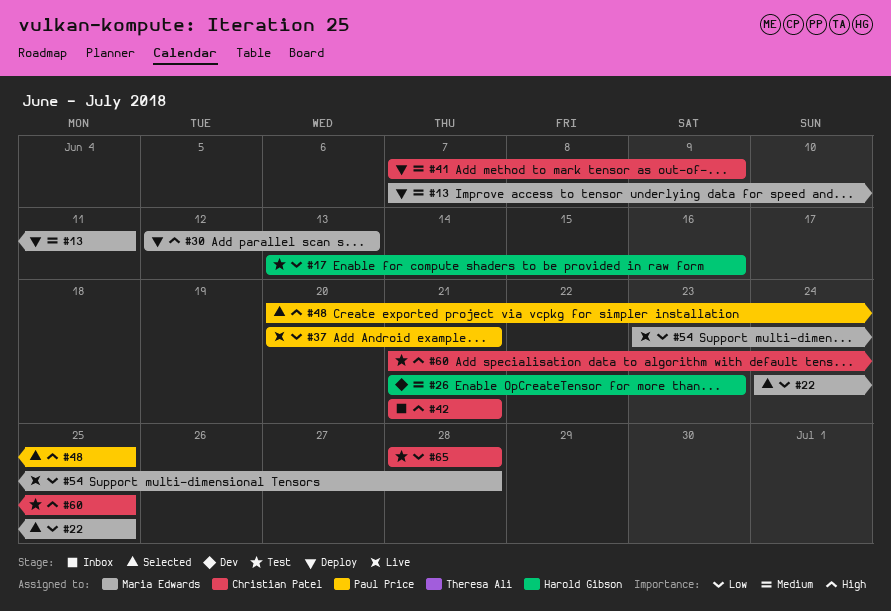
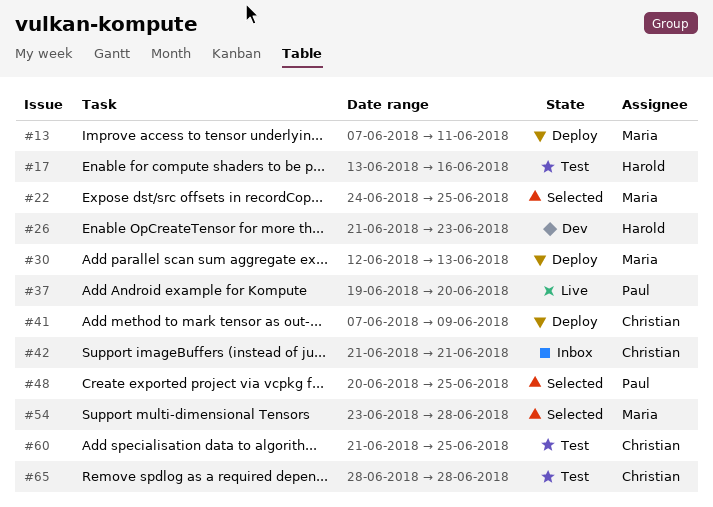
#37, start: Jun 20 -> Jun 19
#37, due: Jun 21 -> Jun 20
#54, status: Live -> Selected

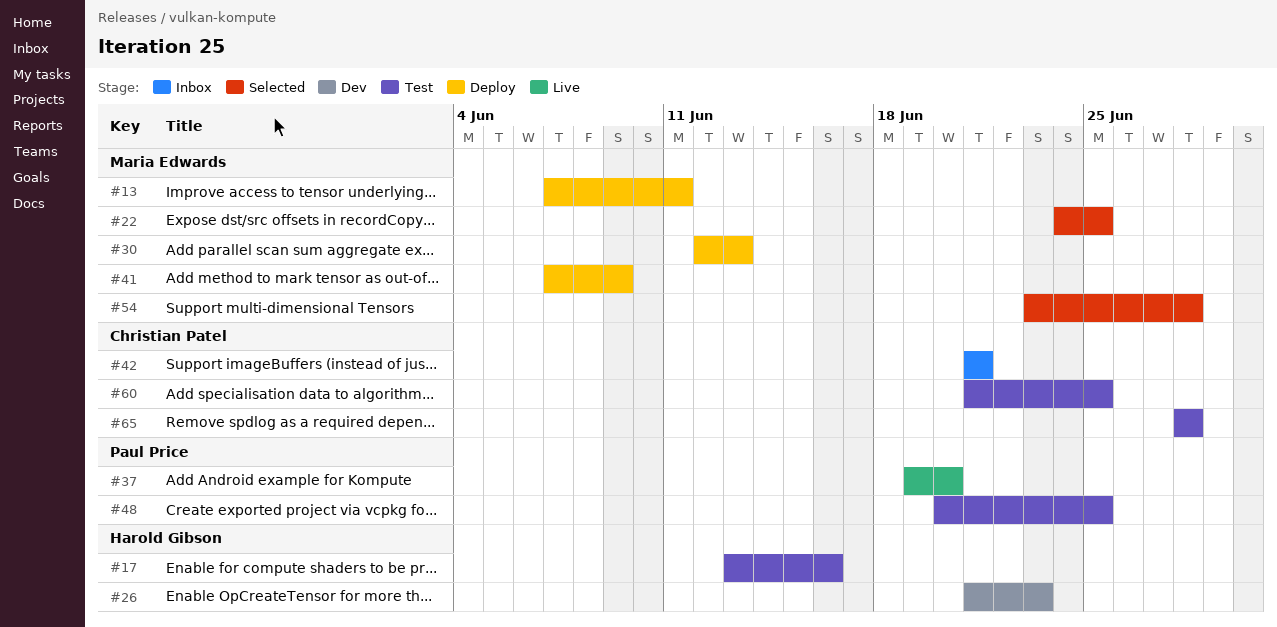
#41, owner: Christian Patel -> Maria Edwards
#48, status: Selected -> Test

